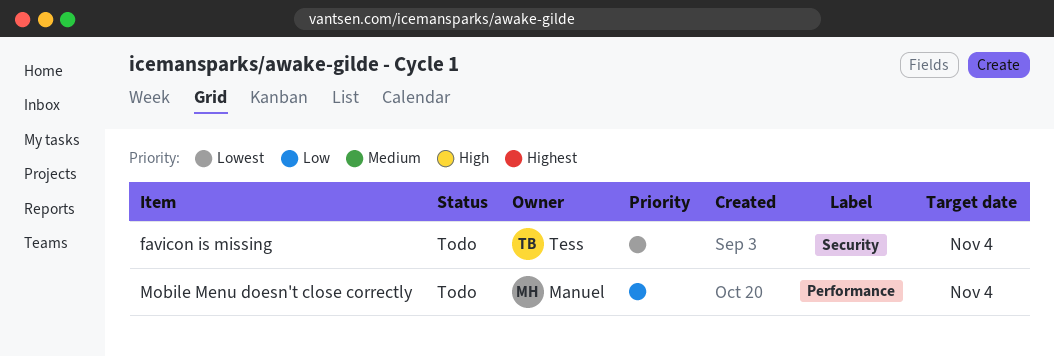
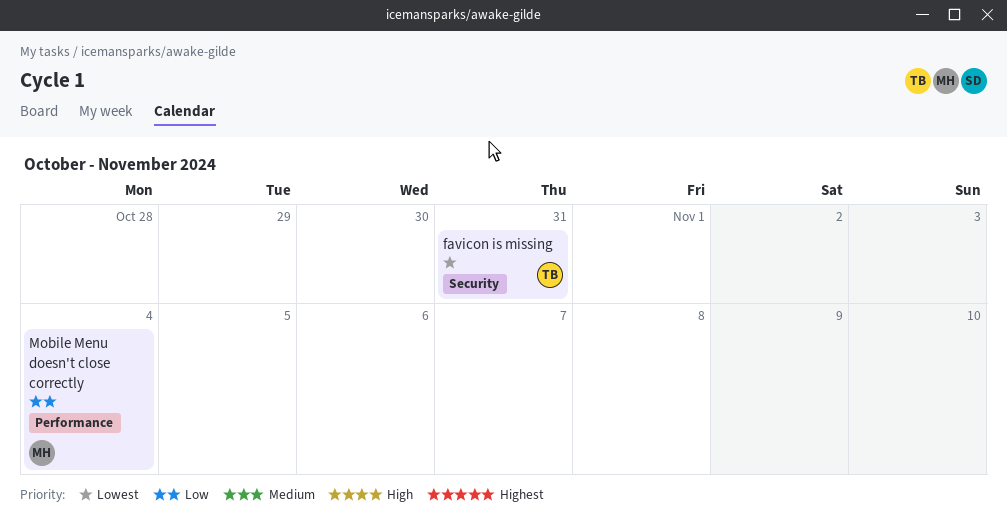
favicon is missing, due: Nov 4 -> Oct 31

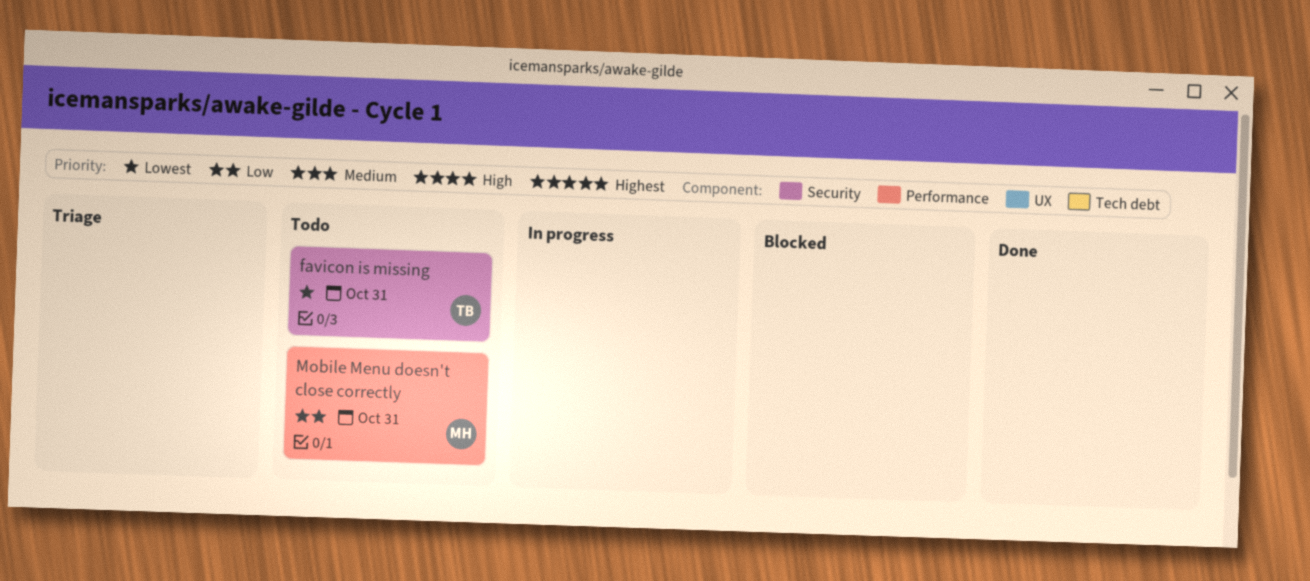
Mobile Menu doesn't close correctly, due: Nov 4 -> Oct 31

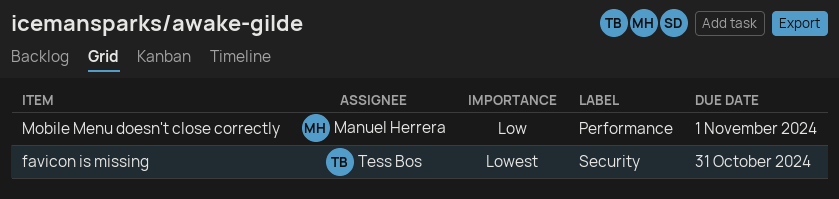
Mobile Menu doesn't close correctly, due: Oct 31 -> Nov 1

